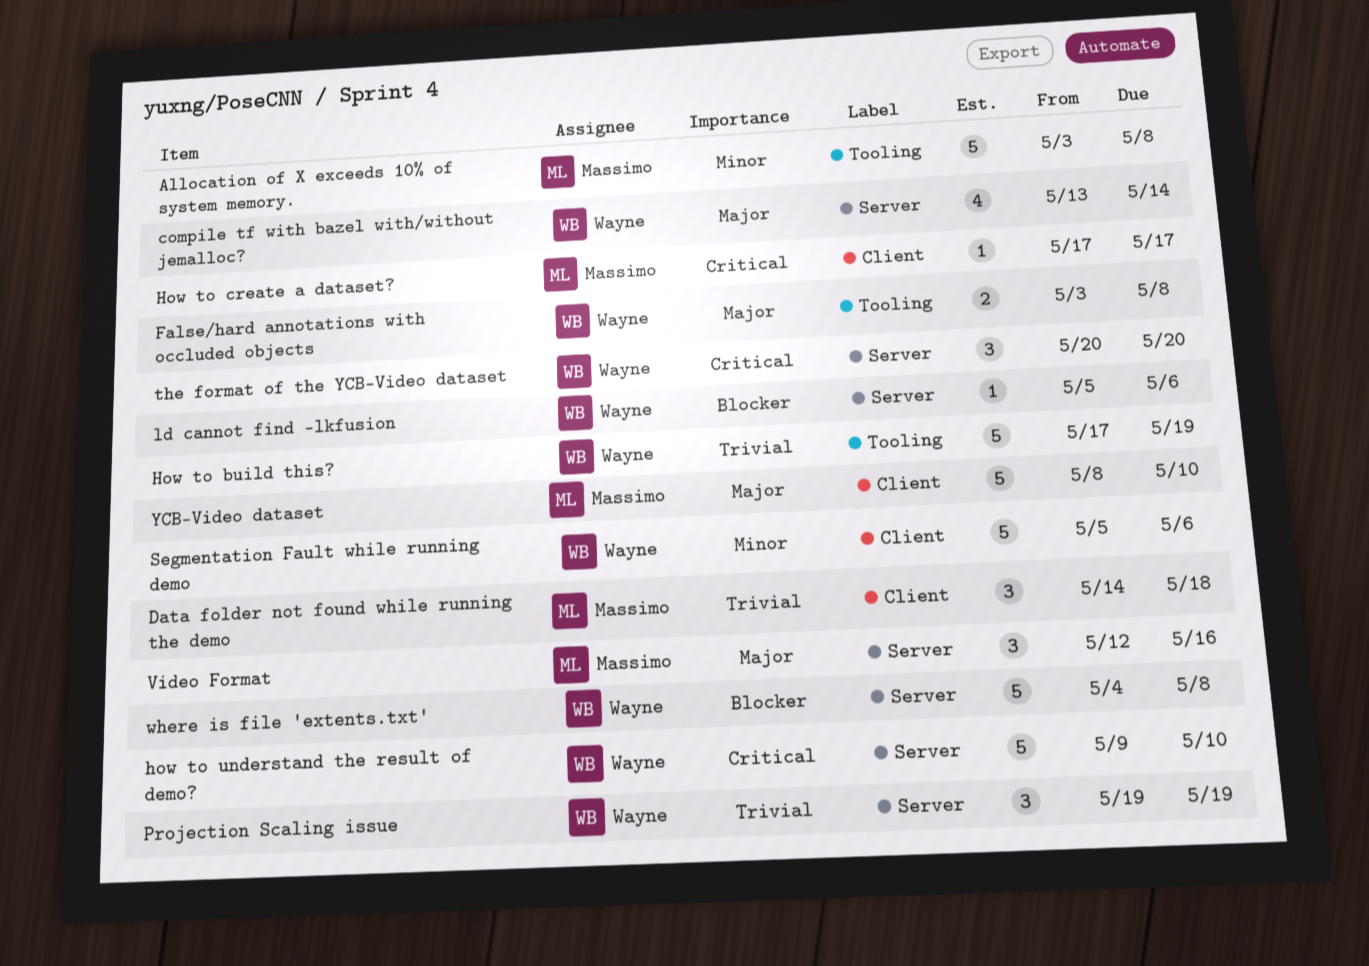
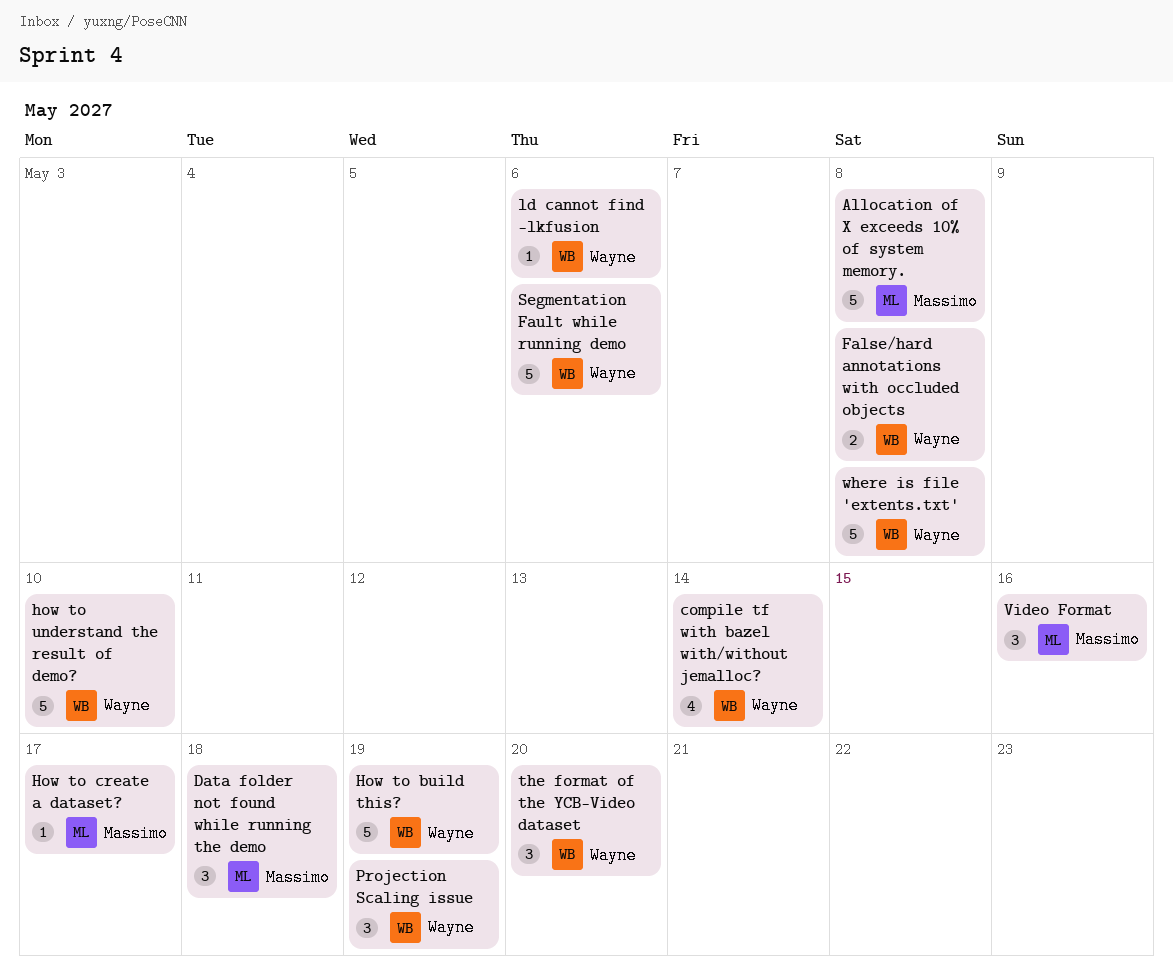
YCB-Video dataset: present -> none

